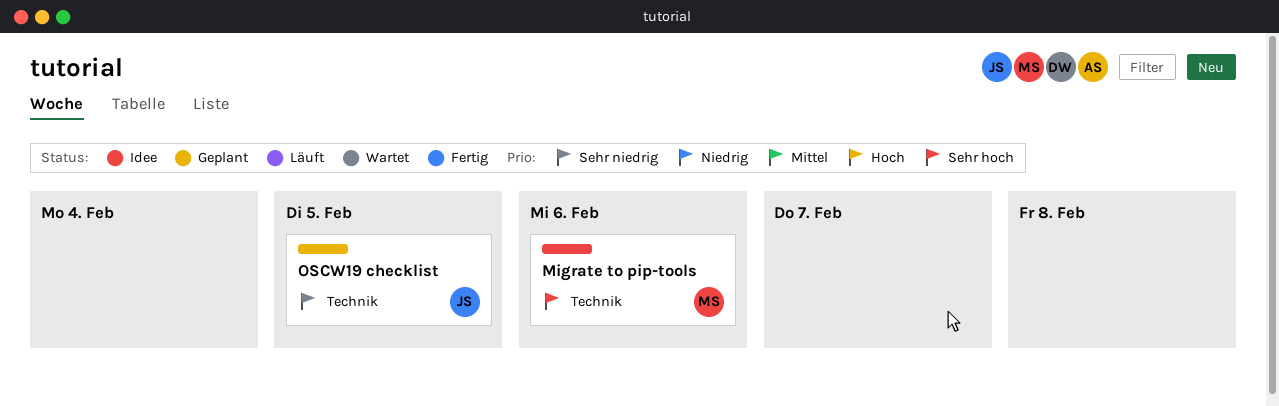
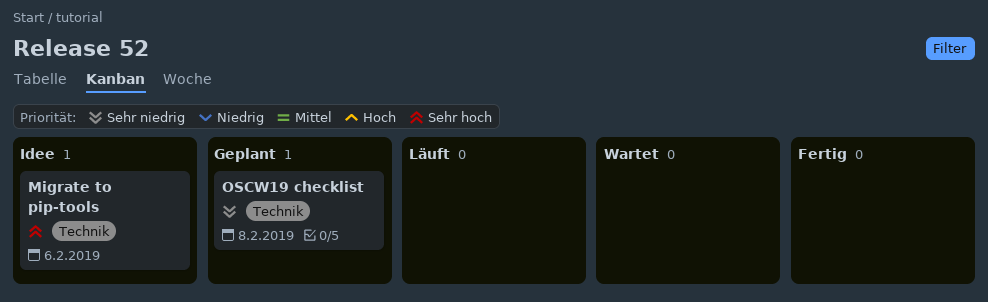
OSCW19 checklist, due: Feb 5 -> Feb 8

